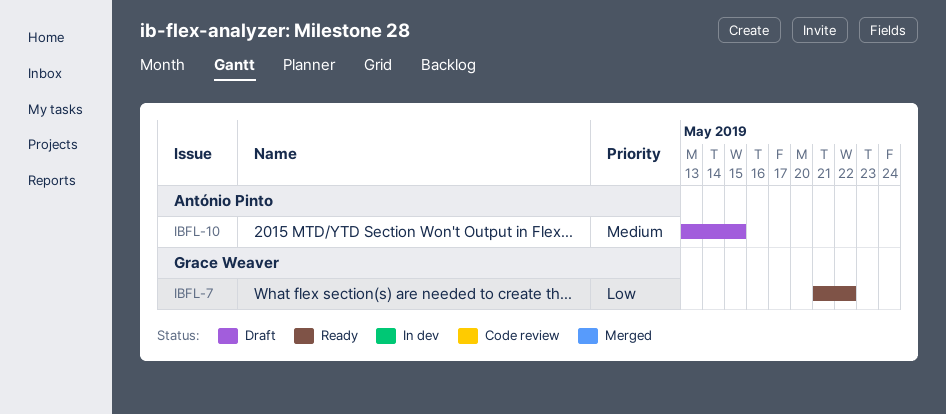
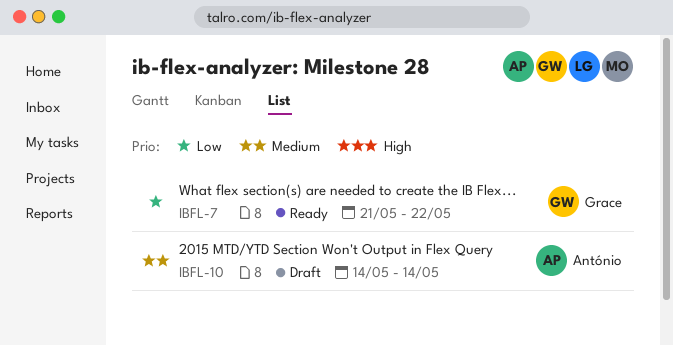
IBFL-10, start: May 13 -> May 14
IBFL-10, due: May 15 -> May 14

